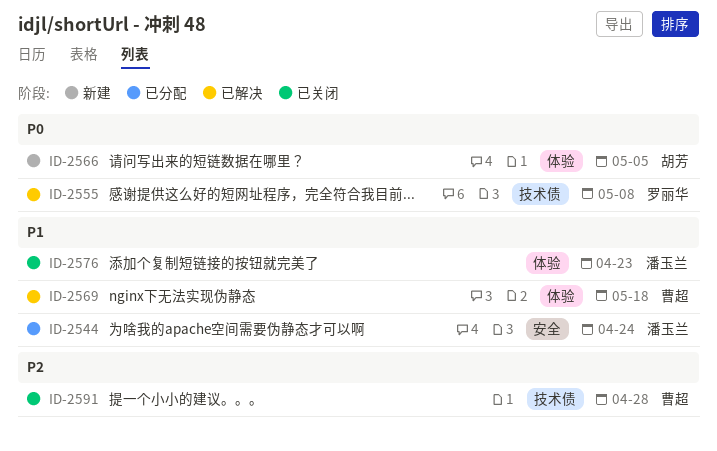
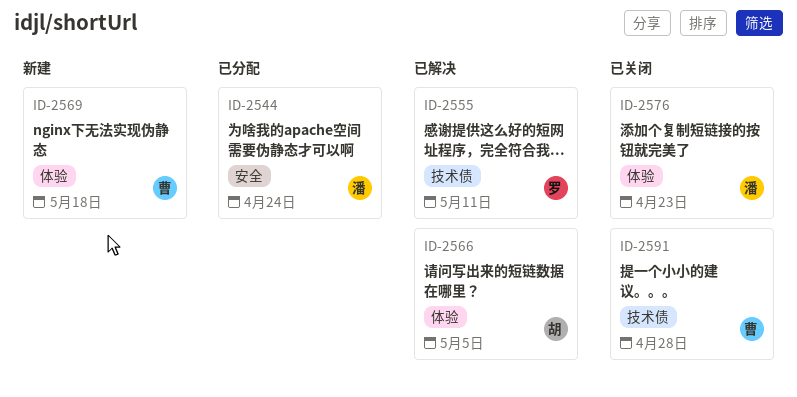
ID-2555, due: May 8 -> May 11
ID-2566, status: 新建 -> 已解决
ID-2569, status: 已解决 -> 新建

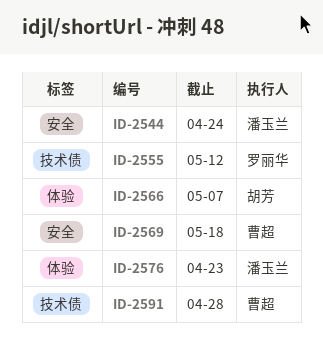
ID-2555, due: May 11 -> May 12
ID-2566, due: May 5 -> May 7
ID-2569, label: 体验 -> 安全

